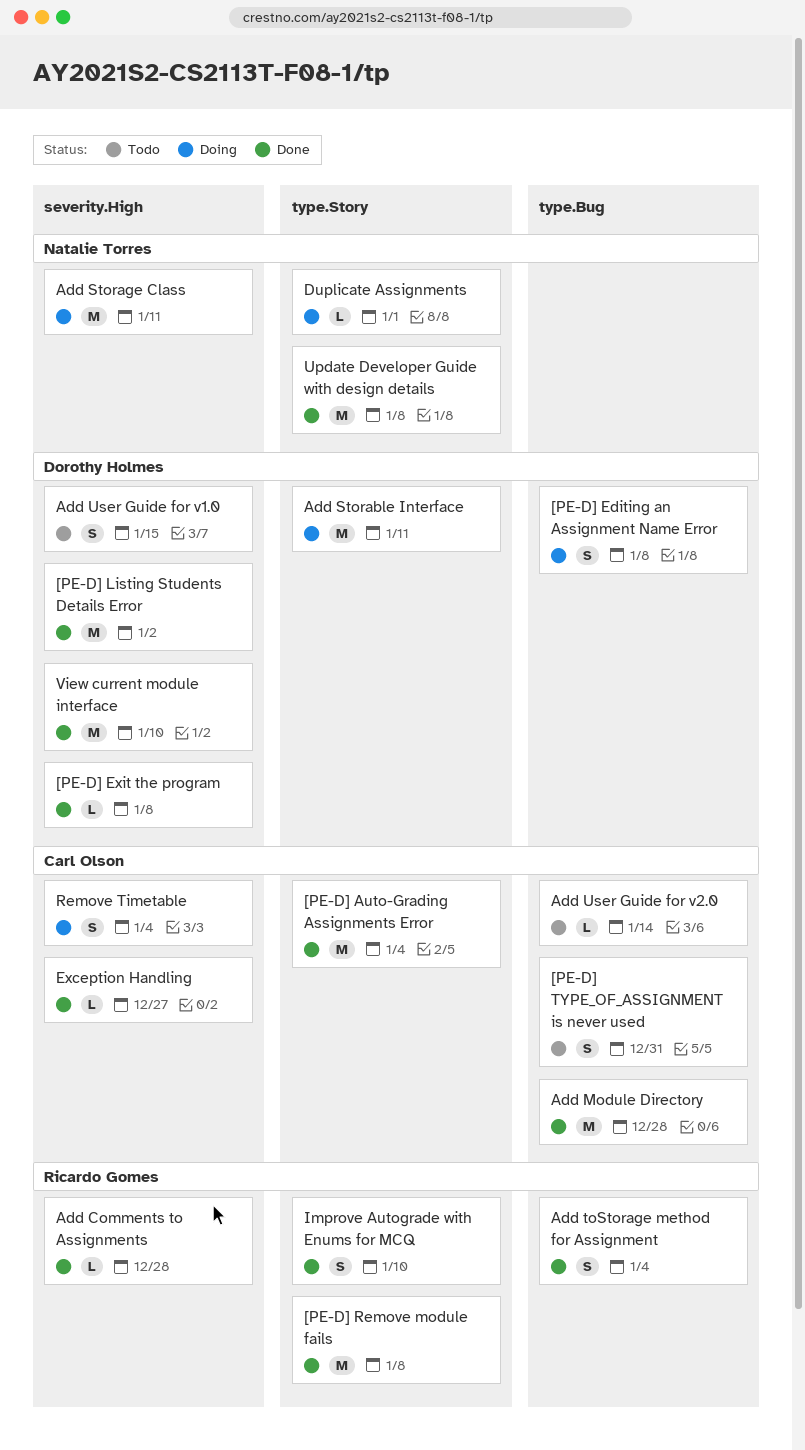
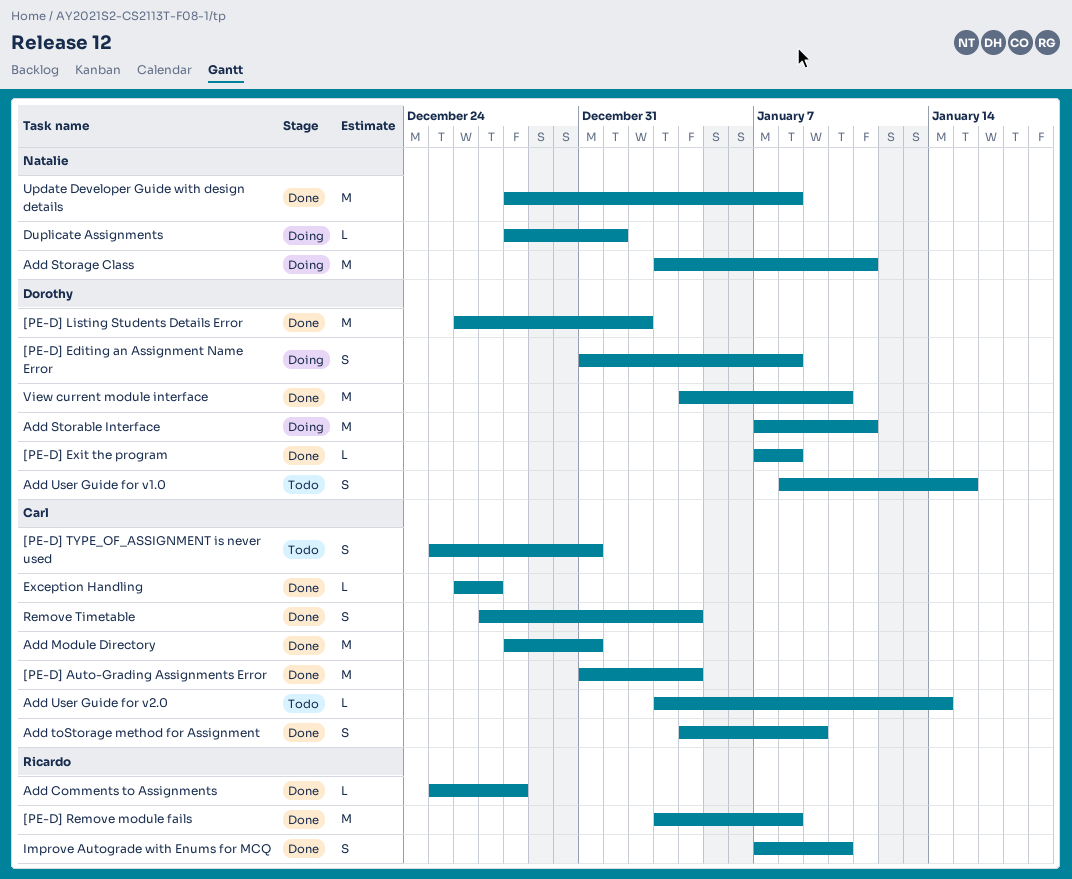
Add Module Directory, due: Dec 28 -> Dec 31
Add toStorage method for Assignment, owner: Ricardo Gomes -> Carl Olson
Add toStorage method for Assignment, due: Jan 4 -> Jan 9
Remove Timetable, status: Doing -> Done

